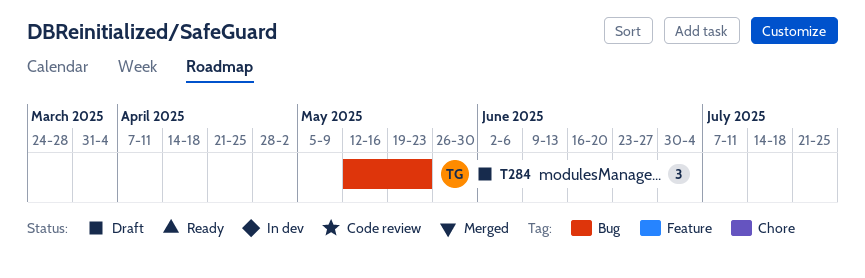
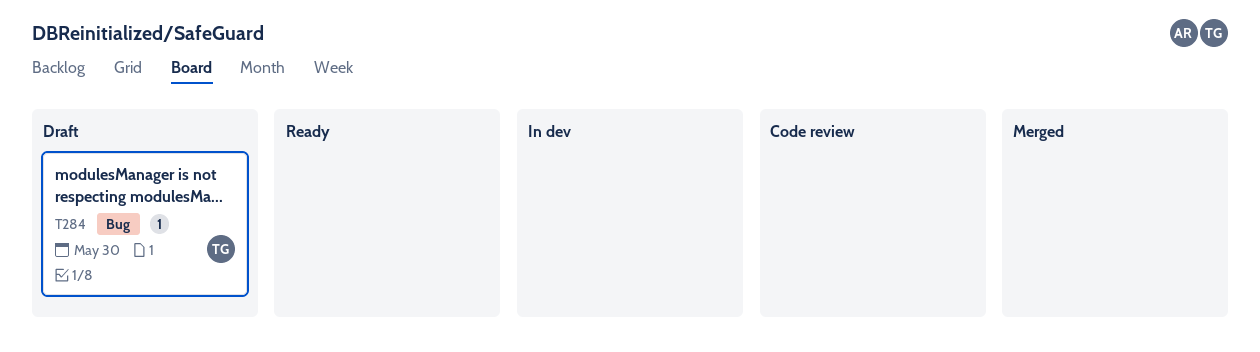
T284, estimate: 3 -> 1
T284, due: May 23 -> May 30

